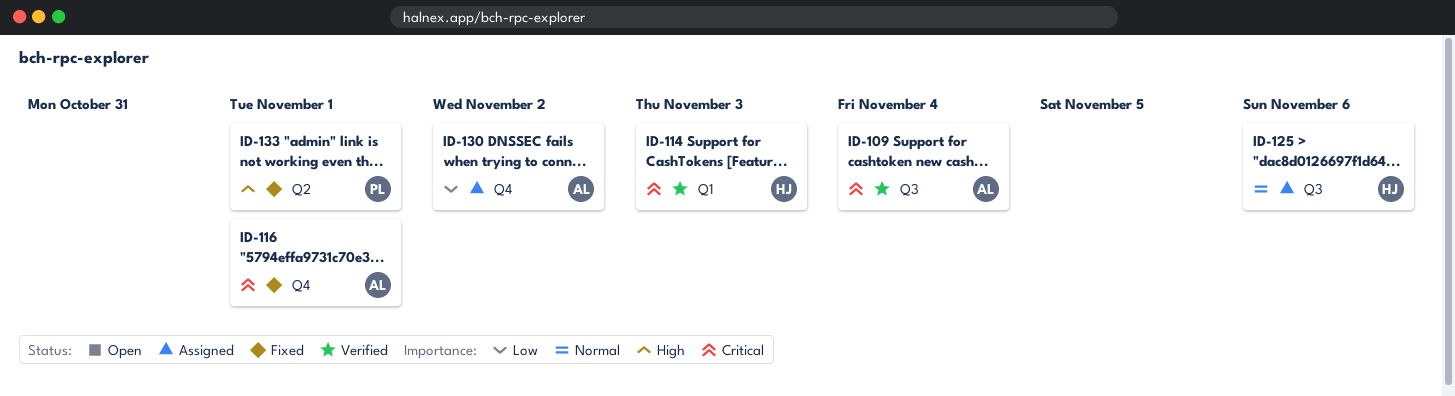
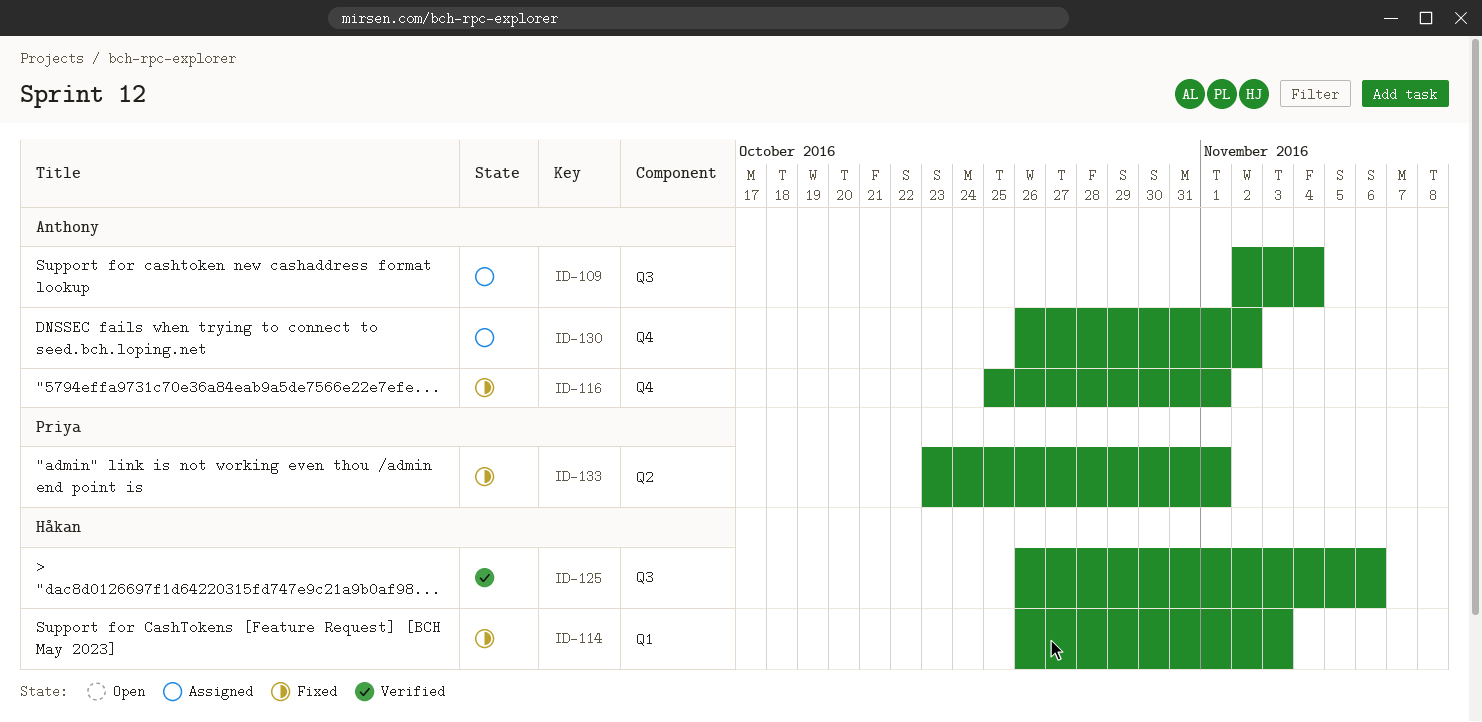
ID-109, status: Verified -> Assigned
ID-114, status: Verified -> Fixed
ID-125, status: Assigned -> Verified

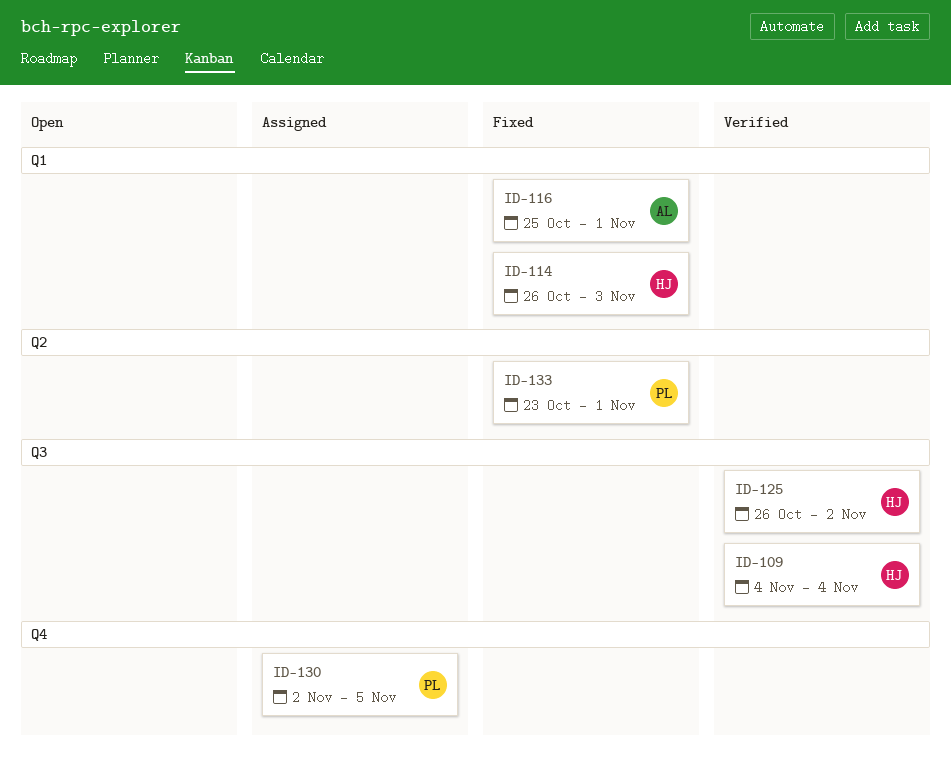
ID-109, status: Assigned -> Verified
ID-109, owner: Anthony -> Håkan
ID-109, start: Nov 2 -> Nov 4
ID-116, label: Q4 -> Q1
ID-125, due: Nov 6 -> Nov 2
ID-130, owner: Anthony -> Priya
ID-130, start: Oct 26 -> Nov 2
ID-130, due: Nov 2 -> Nov 5

